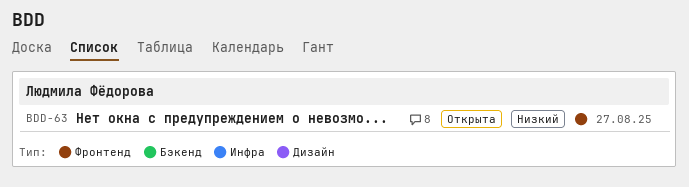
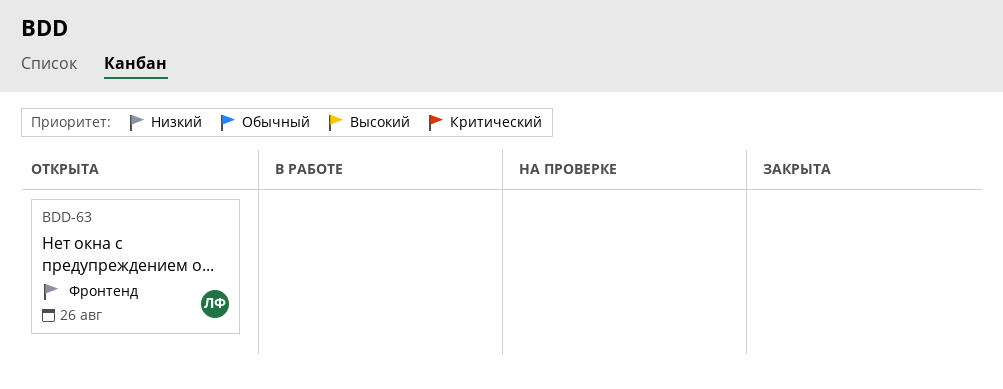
BDD-63, due: Aug 27 -> Aug 26

